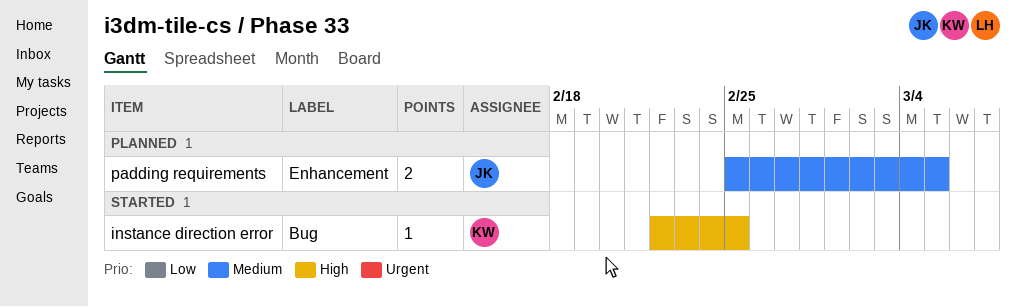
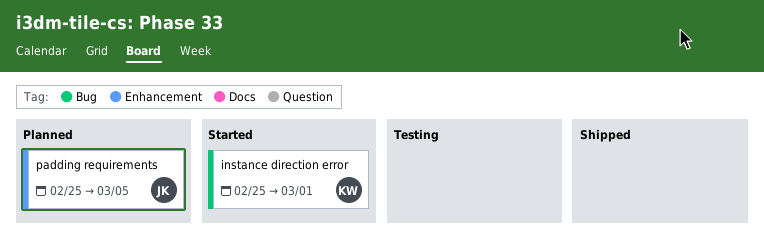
instance direction error, start: Feb 22 -> Feb 25
instance direction error, due: Feb 25 -> Mar 1

